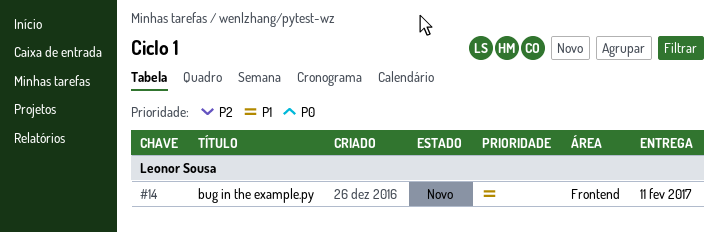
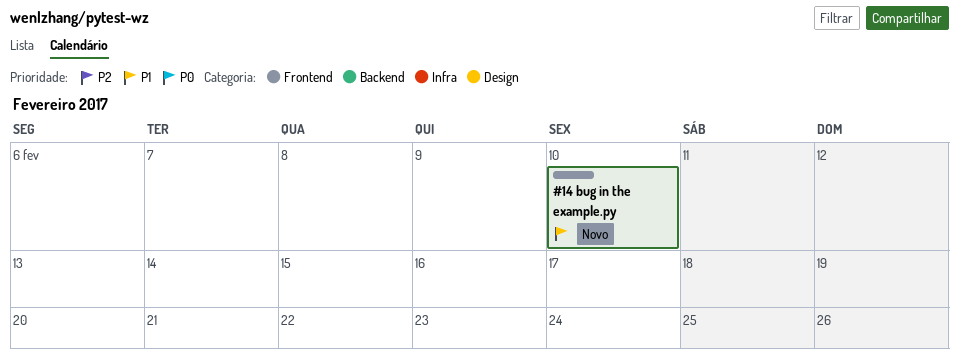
#14, due: Feb 11 -> Feb 10

